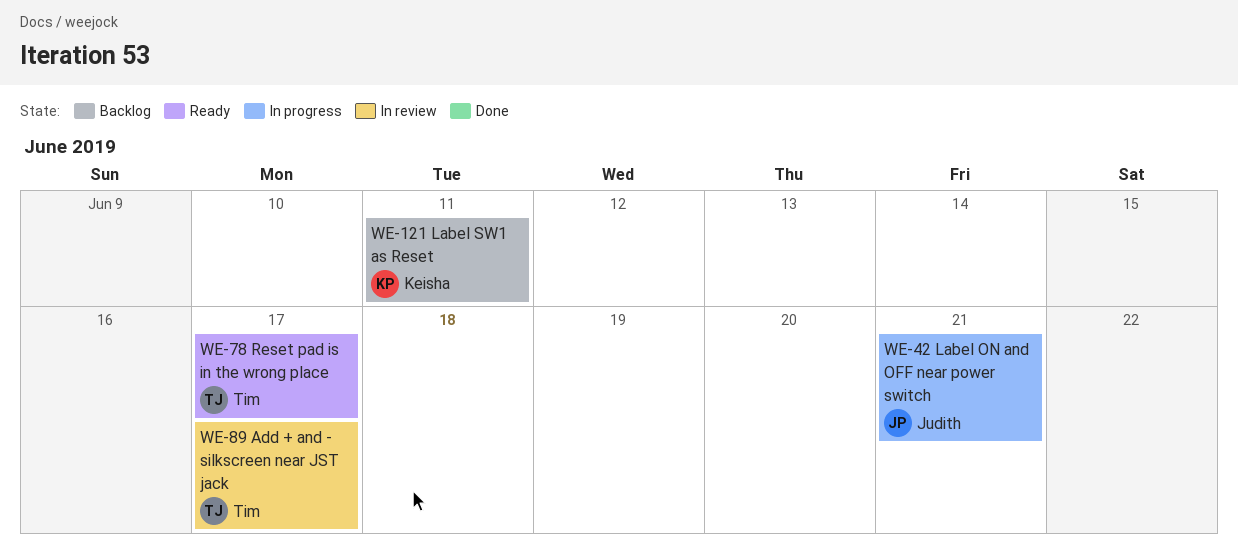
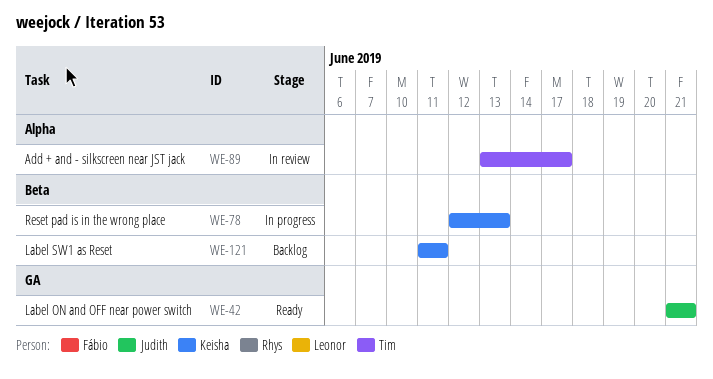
WE-42, status: In progress -> Ready
WE-78, status: Ready -> In progress
WE-78, owner: Tim -> Keisha
WE-78, due: Jun 17 -> Jun 13

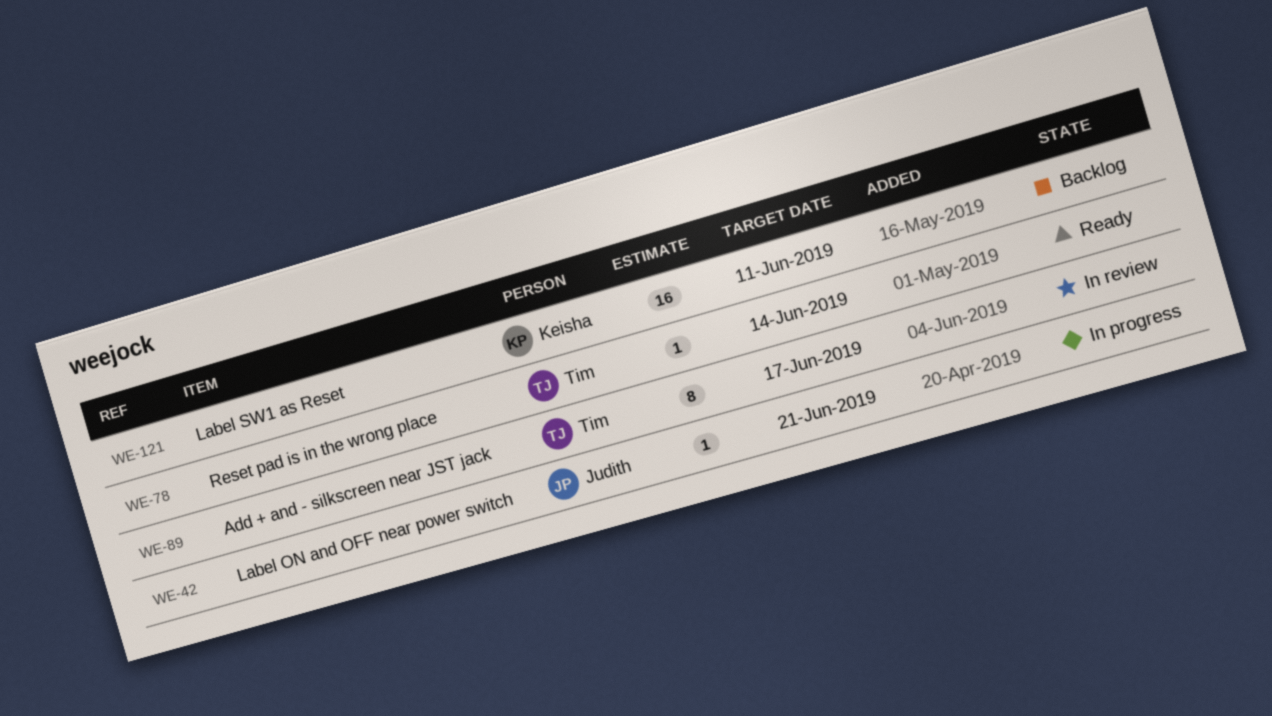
WE-42, status: Ready -> In progress
WE-78, status: In progress -> Ready
WE-78, owner: Keisha -> Tim
WE-78, due: Jun 13 -> Jun 14

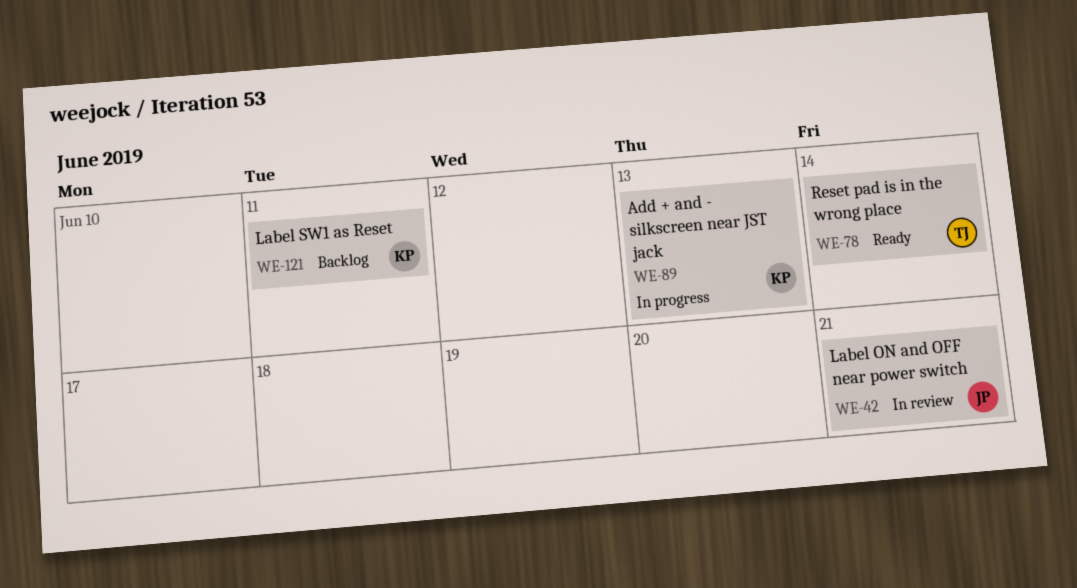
WE-42, status: In progress -> In review
WE-89, status: In review -> In progress
WE-89, owner: Tim -> Keisha
WE-89, due: Jun 17 -> Jun 13

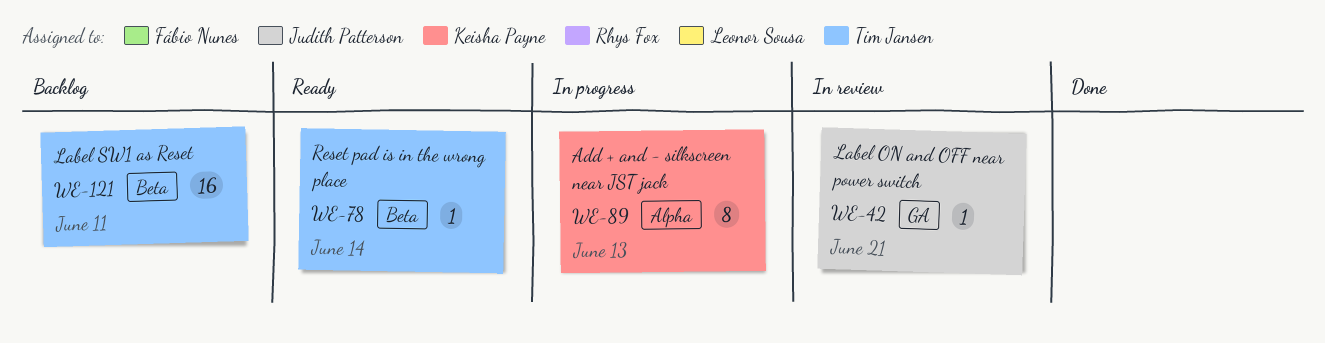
WE-121, owner: Keisha Payne -> Tim Jansen

